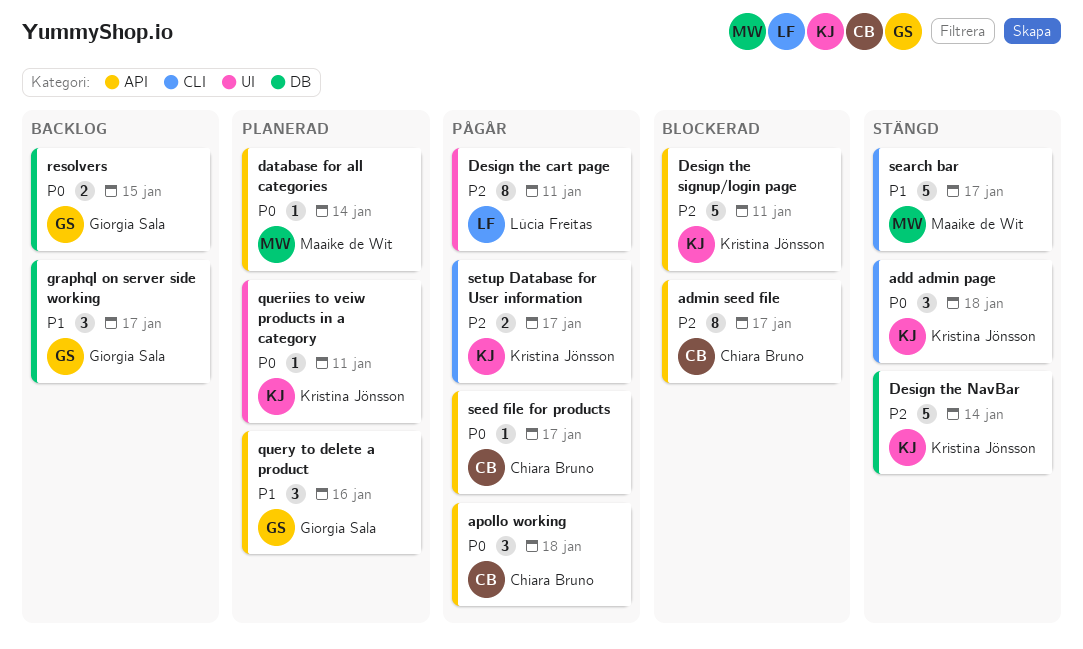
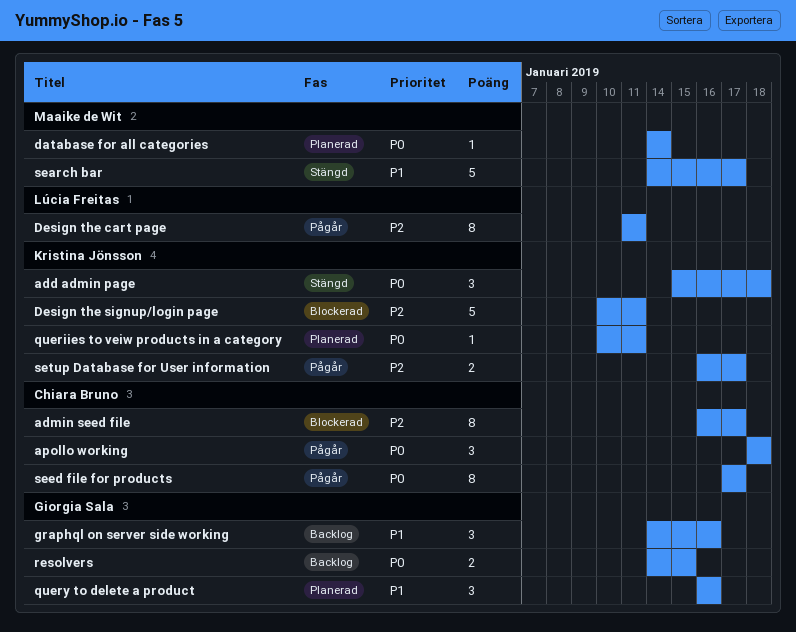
Design the NavBar: present -> none
graphql on server side working, due: Jan 17 -> Jan 16
seed file for products, estimate: 1 -> 8

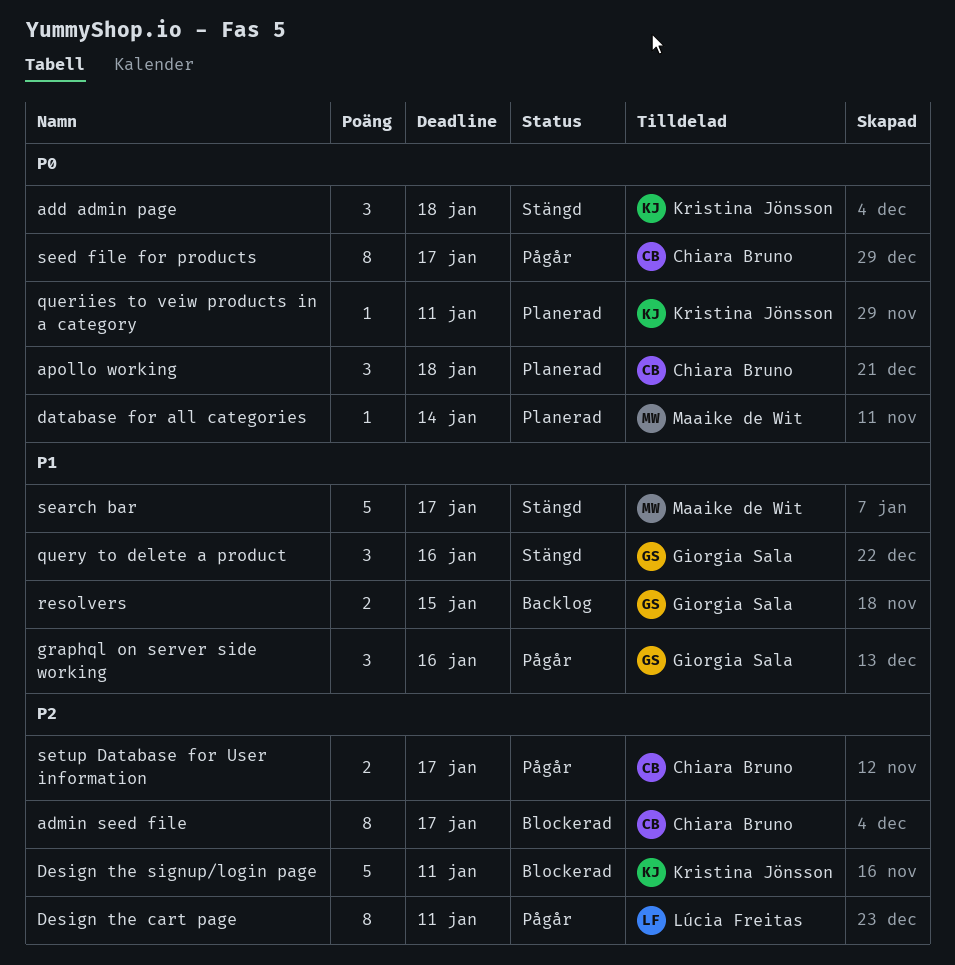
apollo working, status: Pågår -> Planerad
graphql on server side working, status: Backlog -> Pågår
query to delete a product, status: Planerad -> Stängd
resolvers, priority: P0 -> P1
setup Database for User information, owner: Kristina Jönsson -> Chiara Bruno

